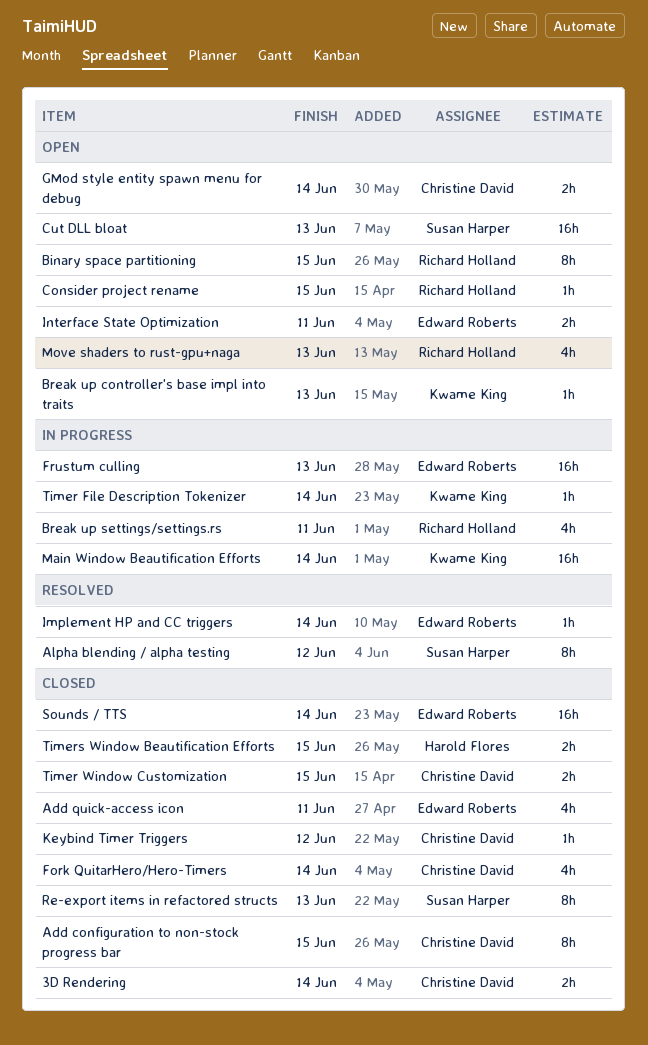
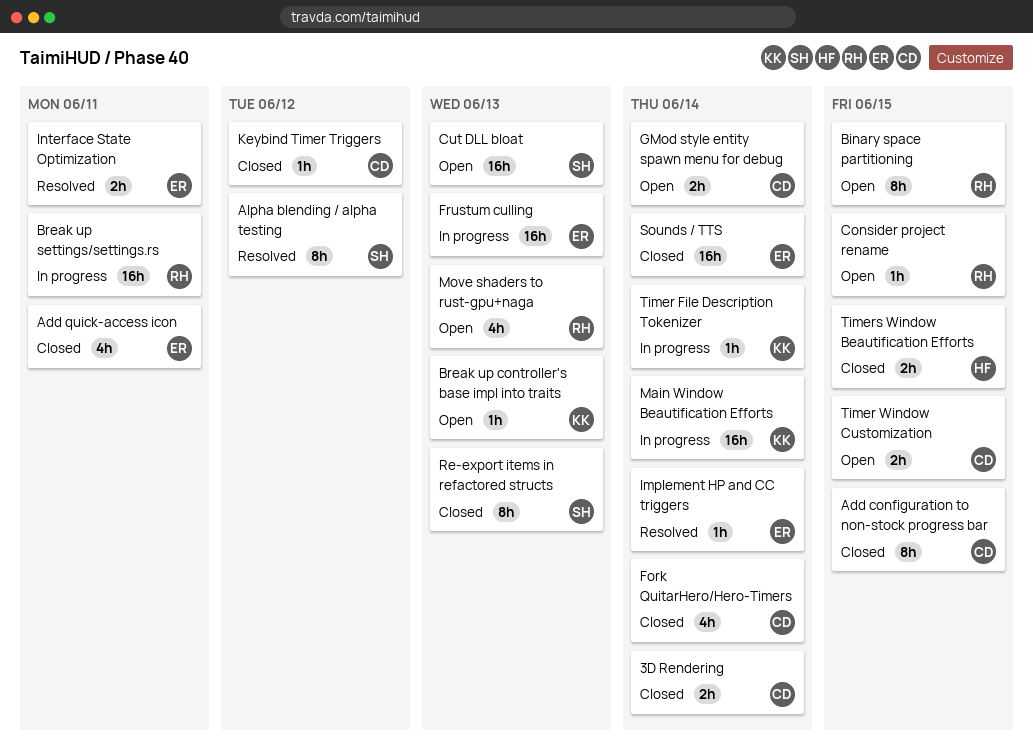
Break up settings/settings.rs, estimate: 4h -> 16h
Interface State Optimization, status: Open -> Resolved
Timer Window Customization, status: Closed -> Open

